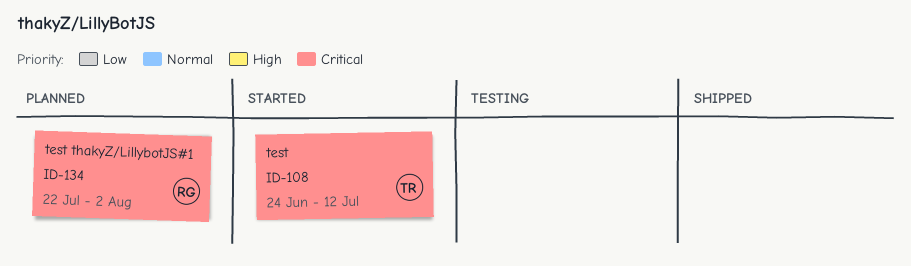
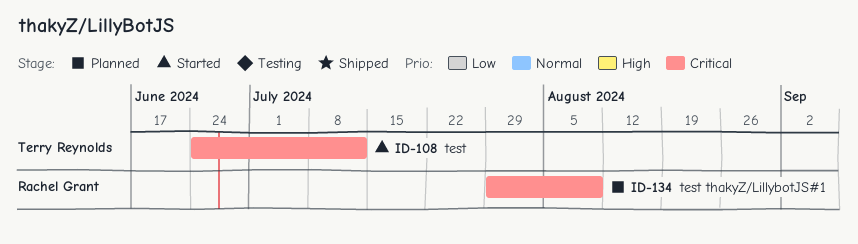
ID-134, start: Jul 22 -> Jul 29
ID-134, due: Aug 2 -> Aug 9

